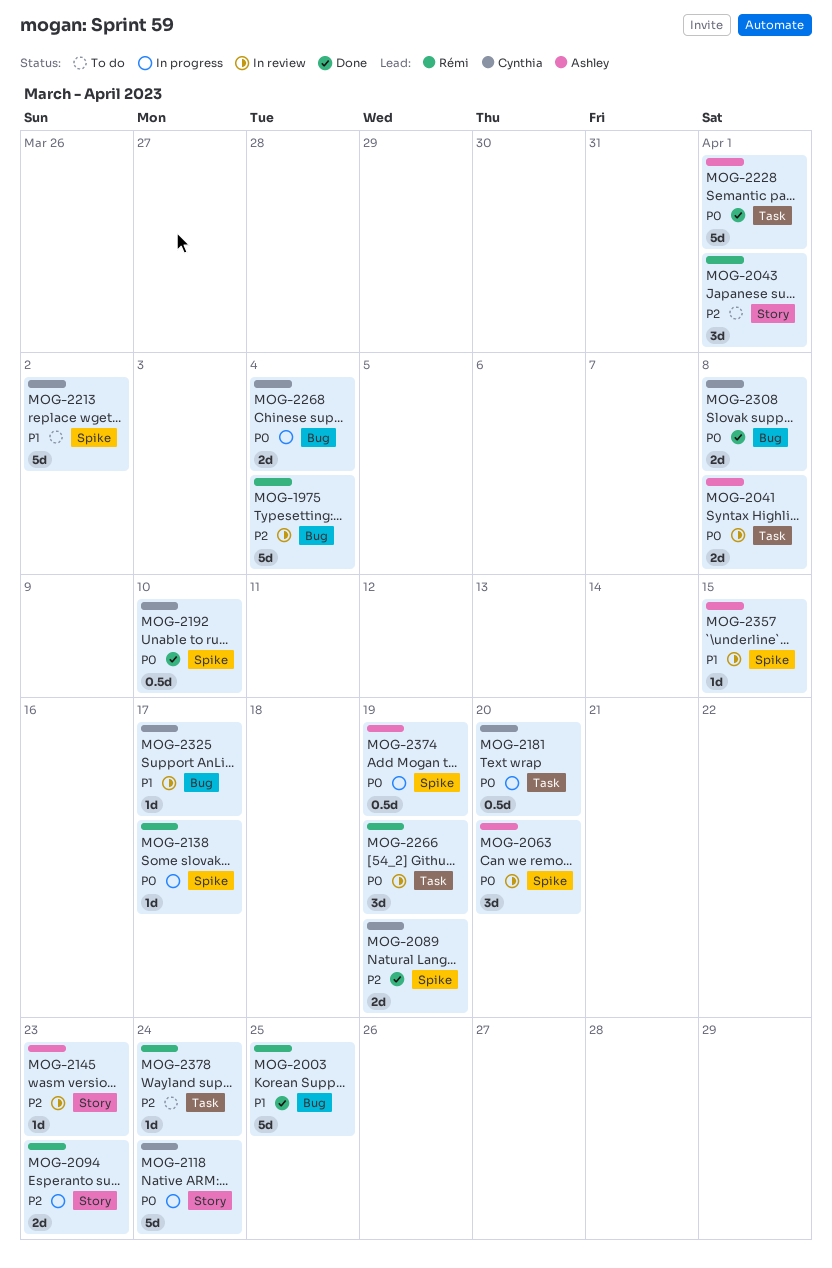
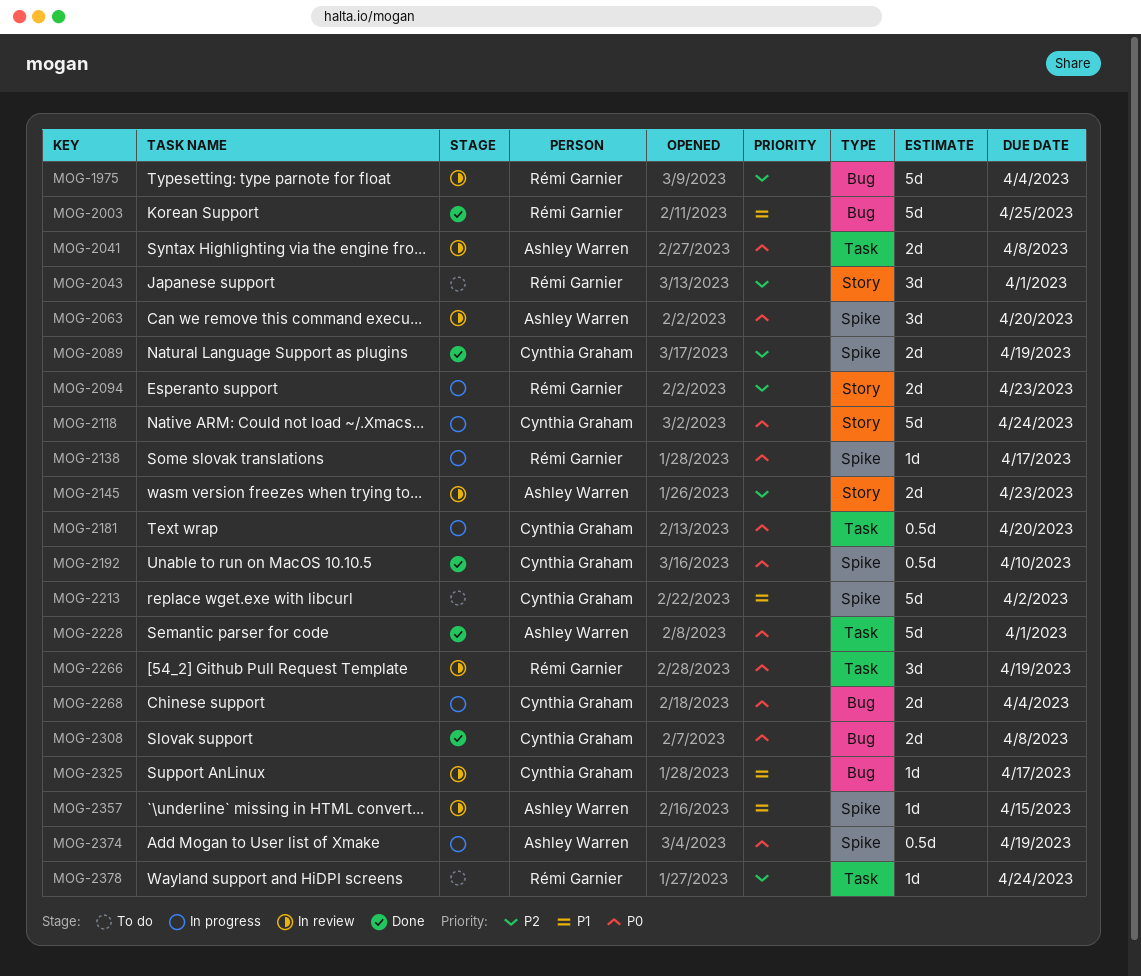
MOG-2145, estimate: 1d -> 2d

